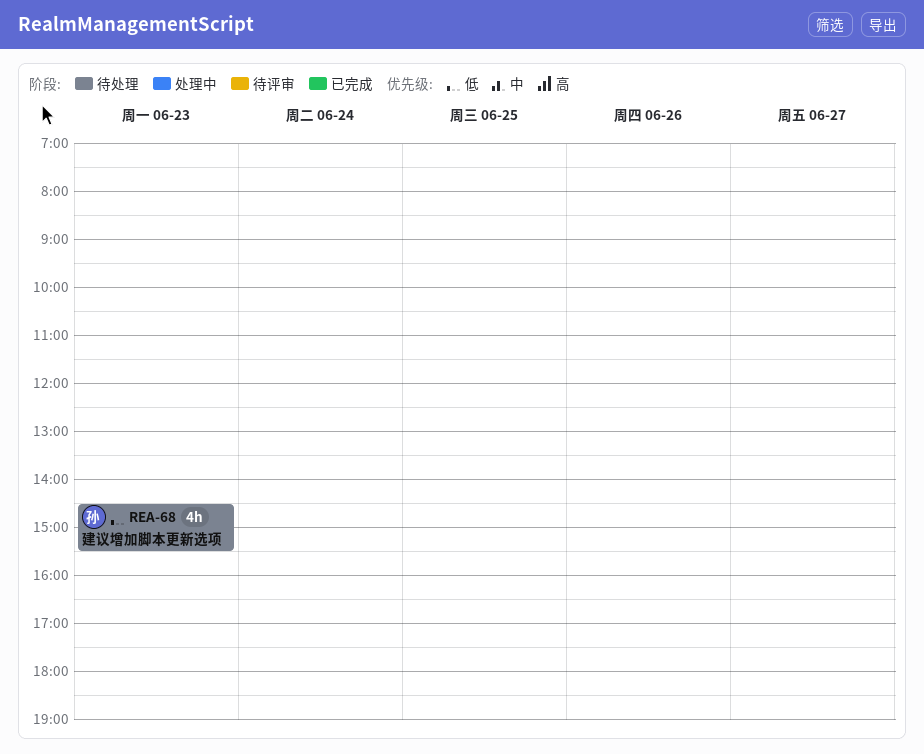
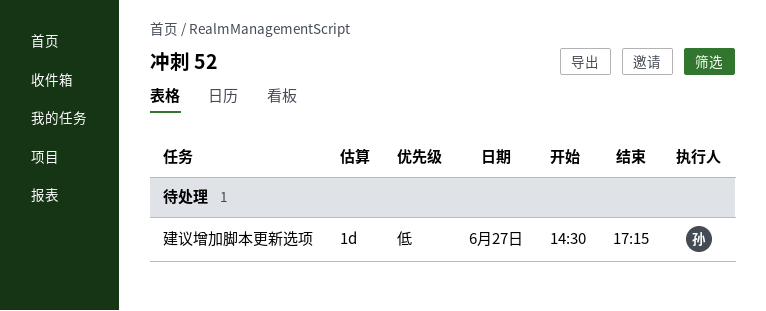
建议增加脚本更新选项, estimate: 4h -> 1d
建议增加脚本更新选项, day: Jun 23 -> Jun 27
建议增加脚本更新选项, ends: 15:30 -> 17:15

